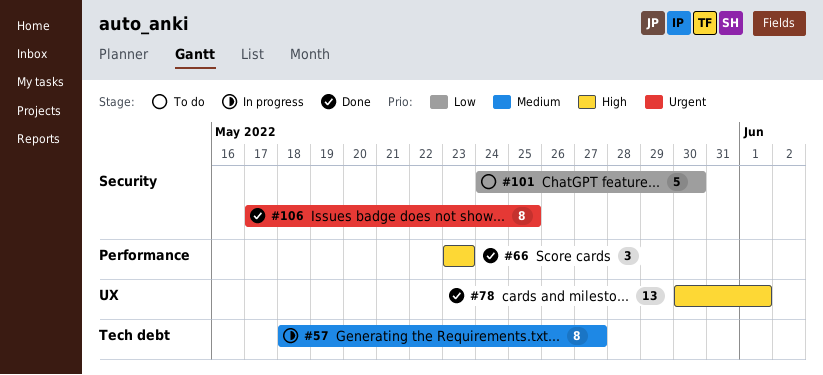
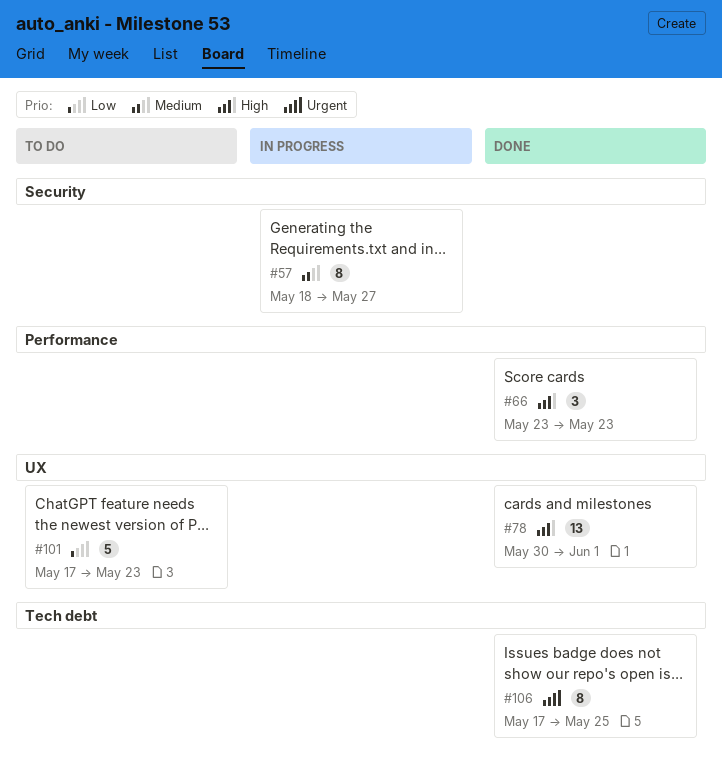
#57, label: Tech debt -> Security
#101, label: Security -> UX
#101, start: May 24 -> May 17
#101, due: May 30 -> May 23
#106, label: Security -> Tech debt

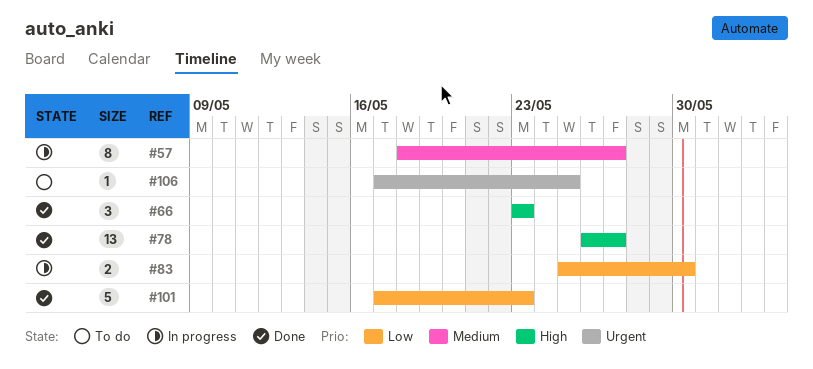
#78, start: May 30 -> May 26
#78, due: Jun 1 -> May 27
#83: none -> present
#101, status: To do -> Done
#106, status: Done -> To do
#106, estimate: 8 -> 1

